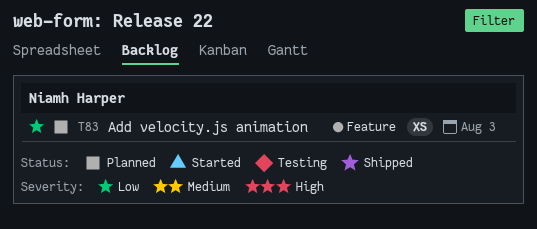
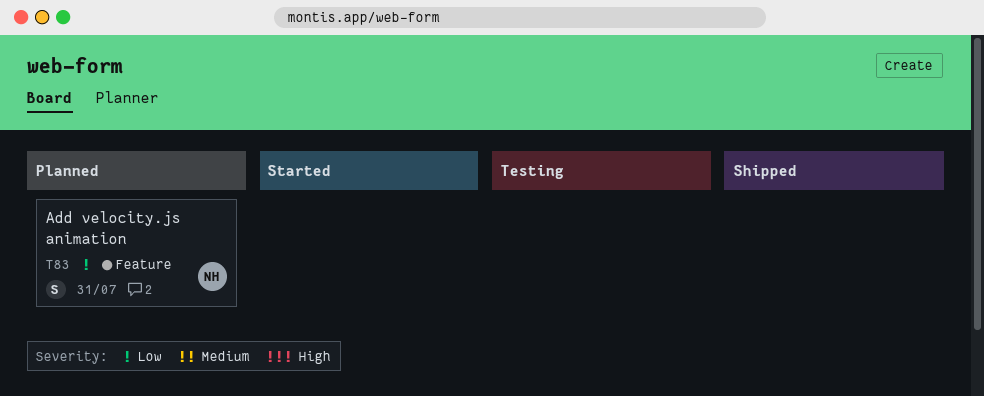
T83, estimate: XS -> S
T83, due: Aug 3 -> Jul 31

